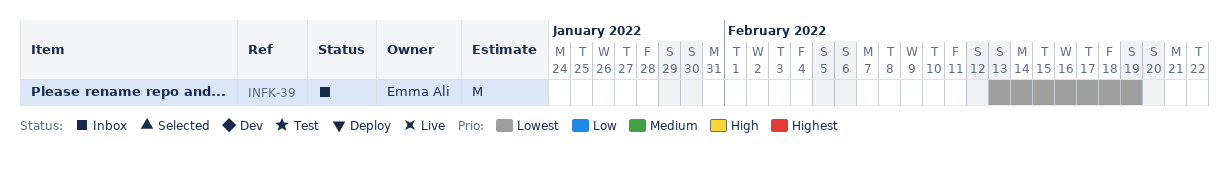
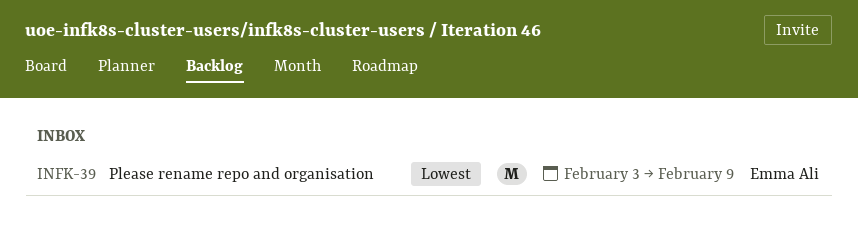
INFK-39, start: Feb 13 -> Feb 3
INFK-39, due: Feb 19 -> Feb 9

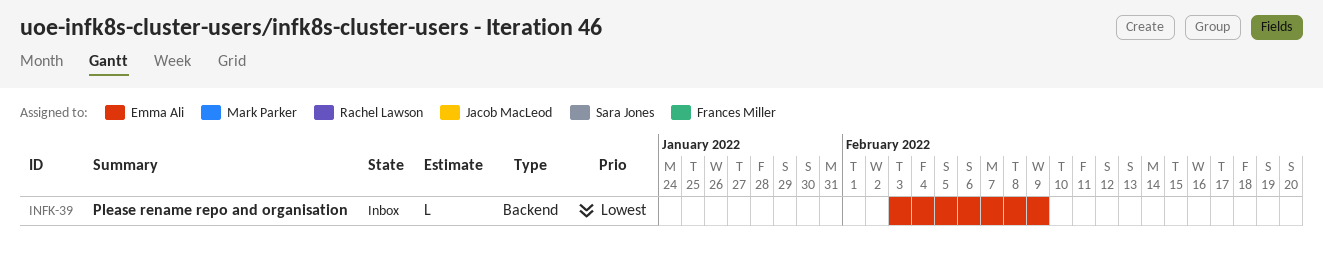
INFK-39, estimate: M -> L

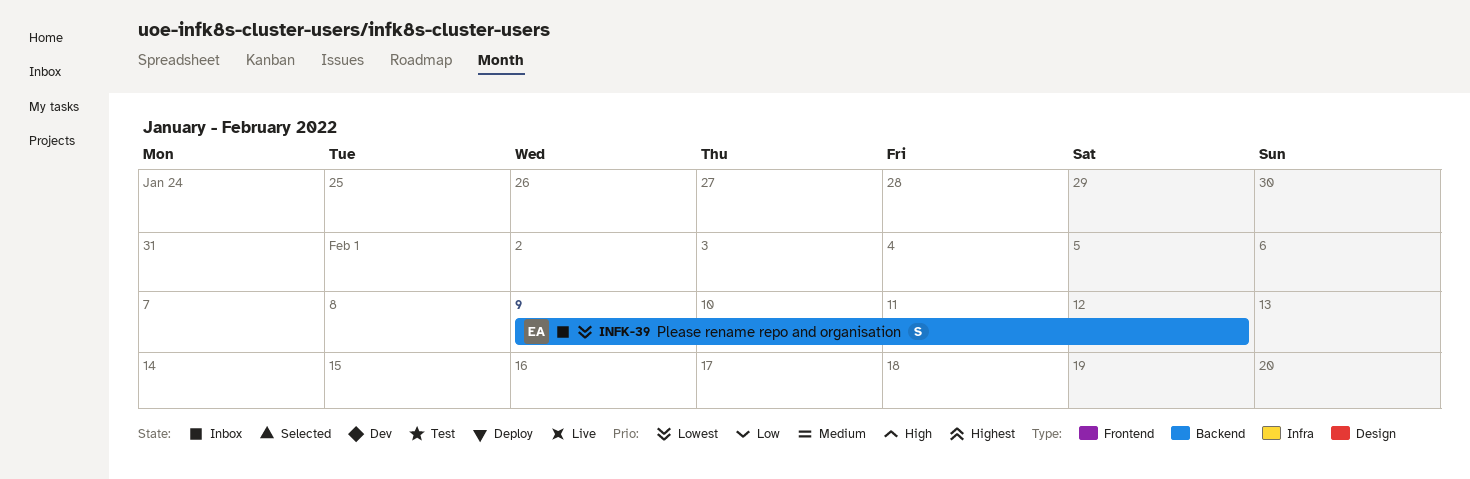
INFK-39, estimate: L -> S
INFK-39, start: Feb 3 -> Feb 9
INFK-39, due: Feb 9 -> Feb 12

